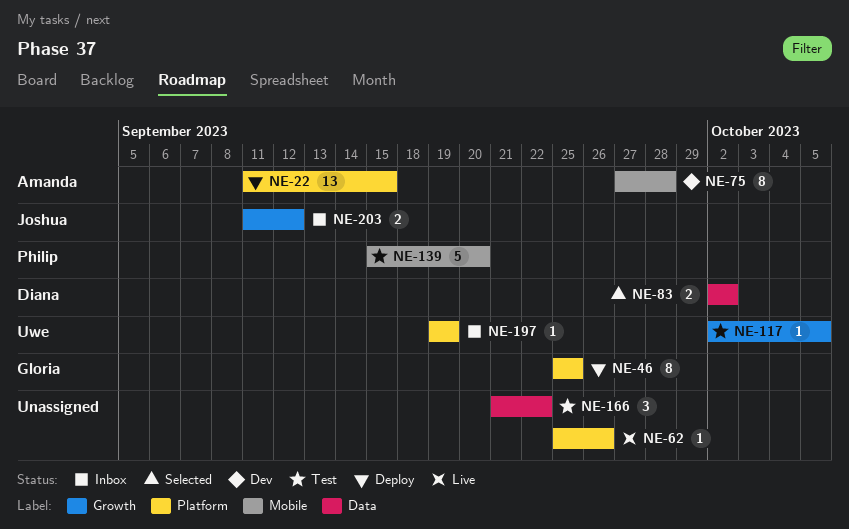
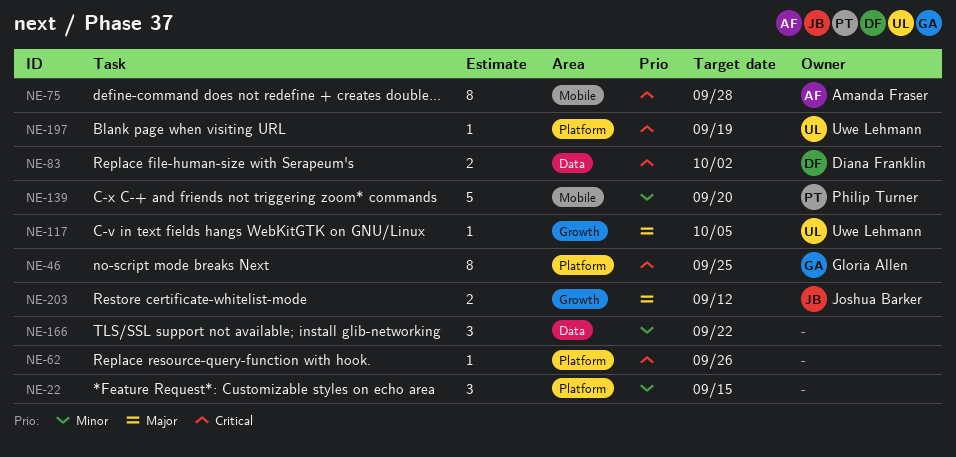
NE-22, owner: Amanda Fraser -> none
NE-22, estimate: 13 -> 3

